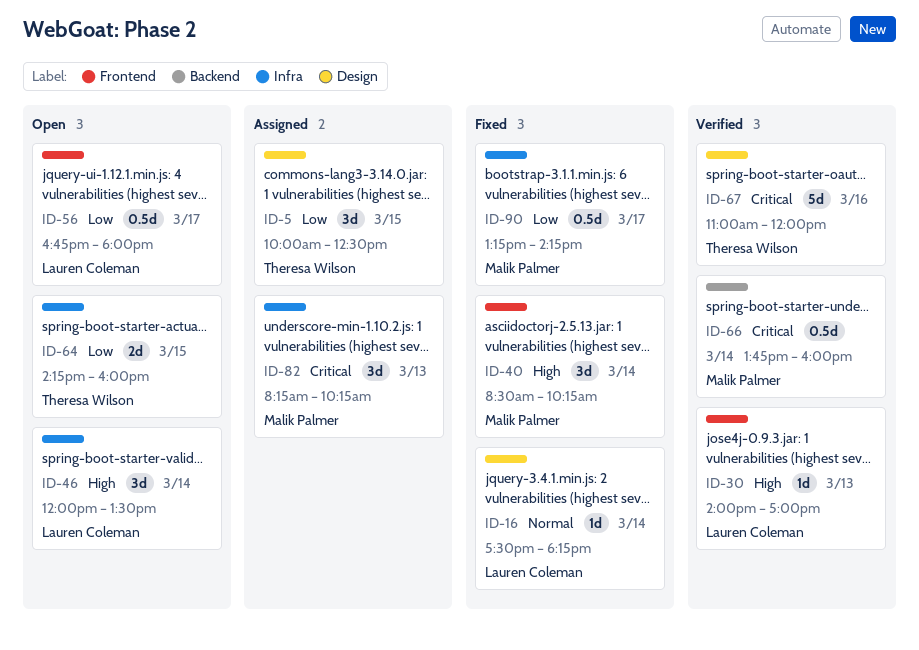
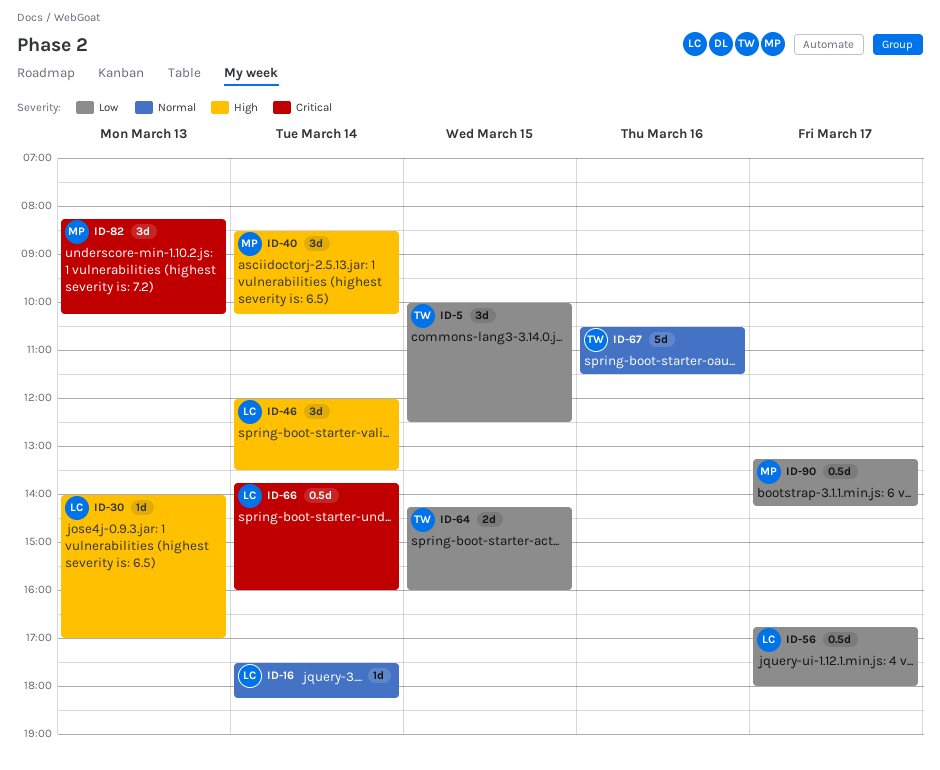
ID-66, owner: Malik Palmer -> Lauren Coleman
ID-67, priority: Critical -> Normal
ID-67, begins: 11:00 -> 10:30
ID-67, ends: 12:00 -> 11:30

